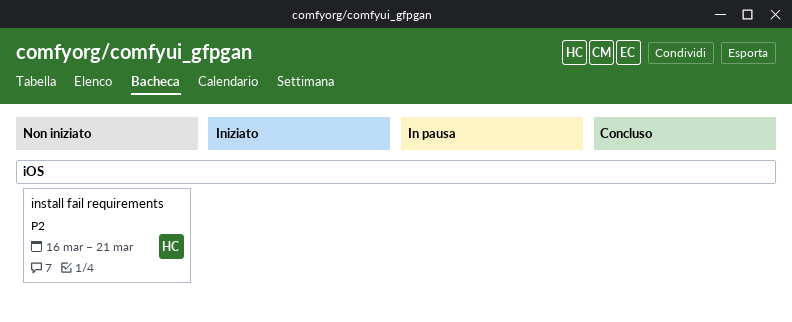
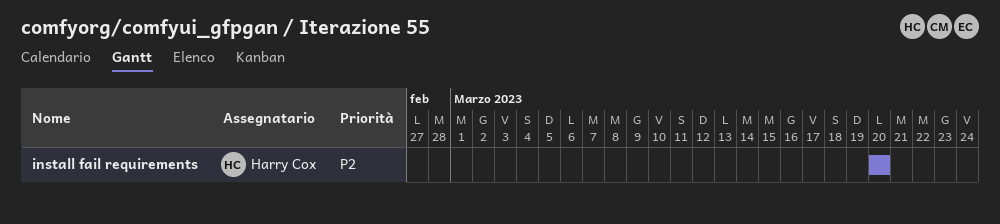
install fail requirements, start: Mar 16 -> Mar 20
install fail requirements, due: Mar 21 -> Mar 20

